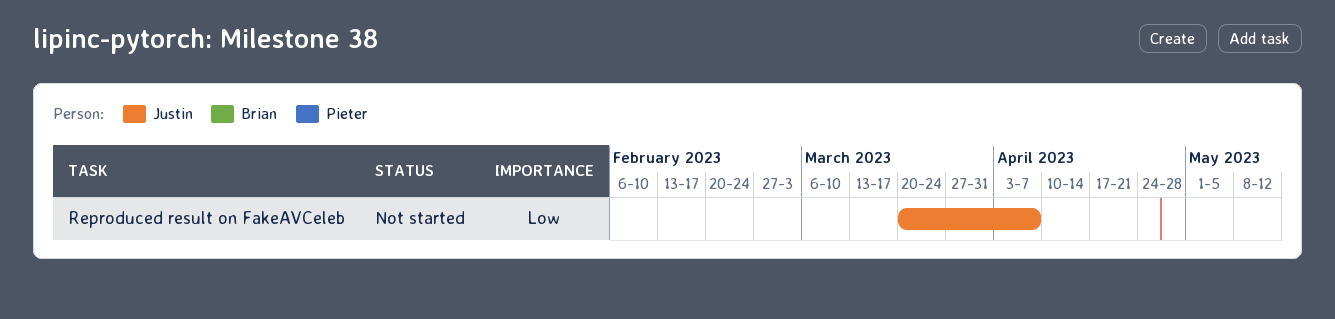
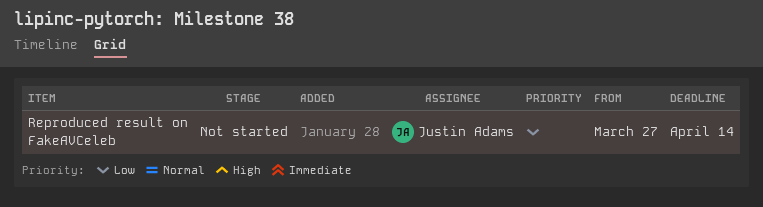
Reproduced result on FakeAVCeleb, start: Mar 20 -> Mar 27
Reproduced result on FakeAVCeleb, due: Apr 7 -> Apr 14

